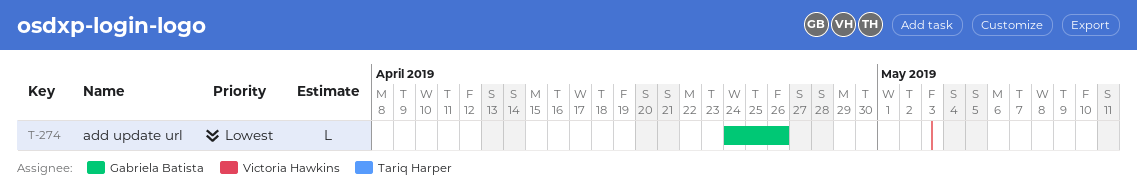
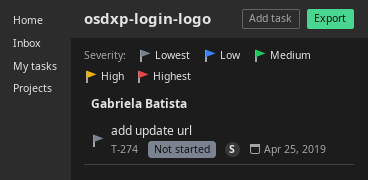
T-274, estimate: L -> S
T-274, due: Apr 26 -> Apr 25

